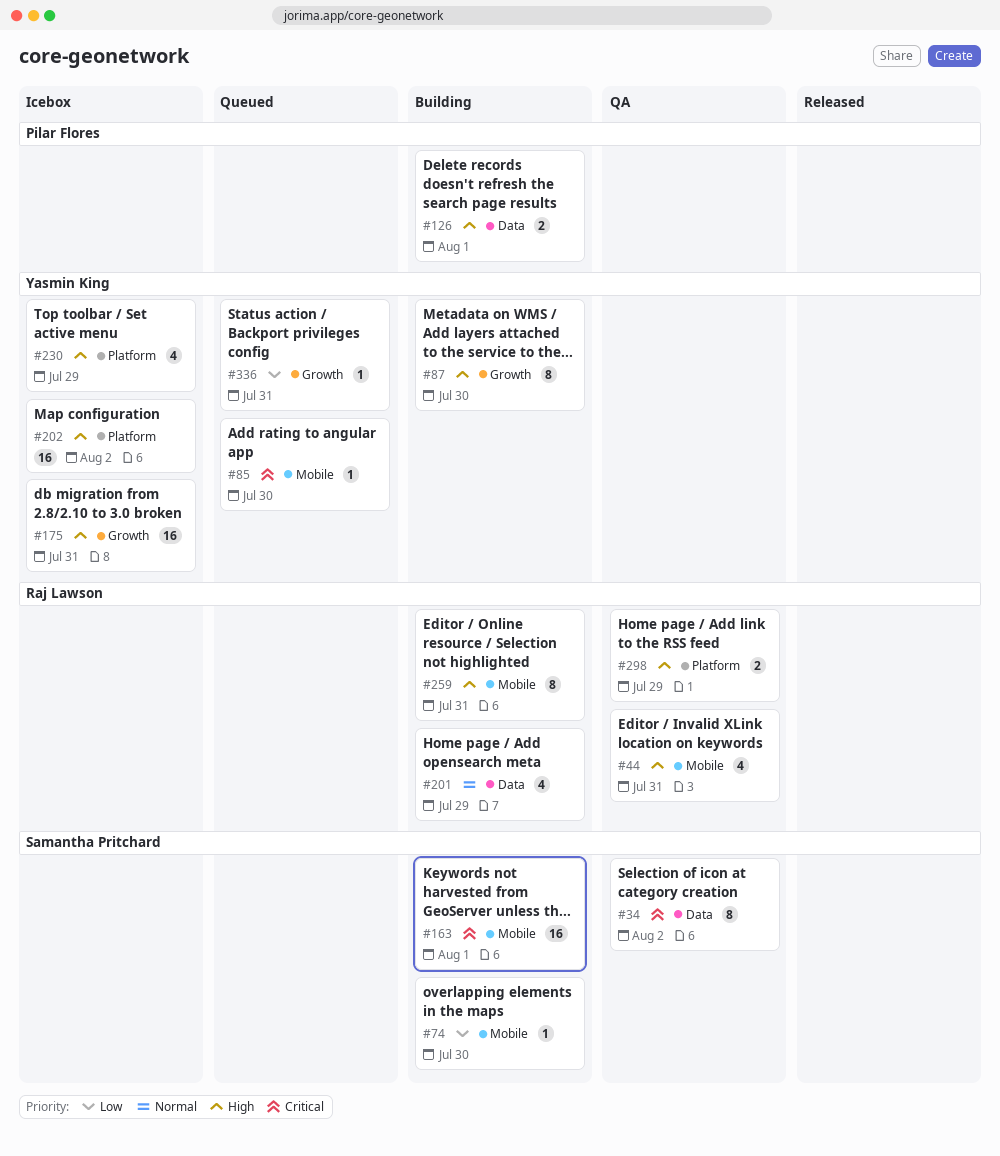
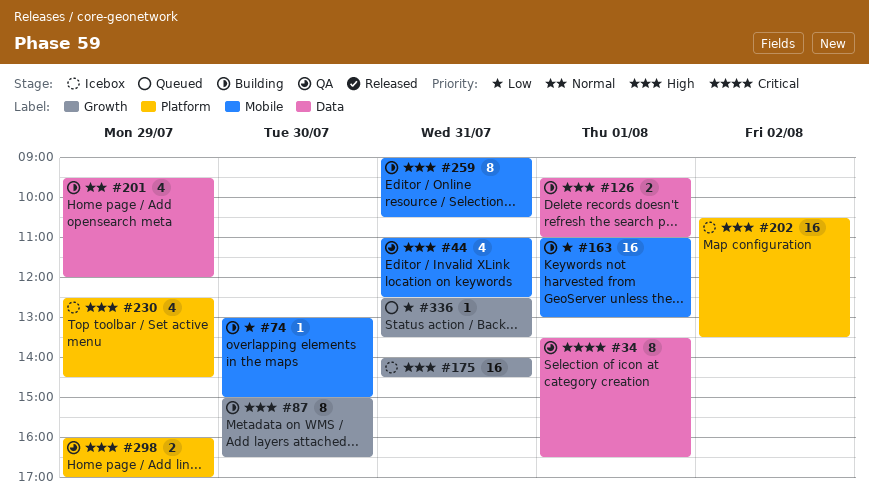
#34, day: Aug 2 -> Aug 1
#85: present -> none
#163, priority: Critical -> Low

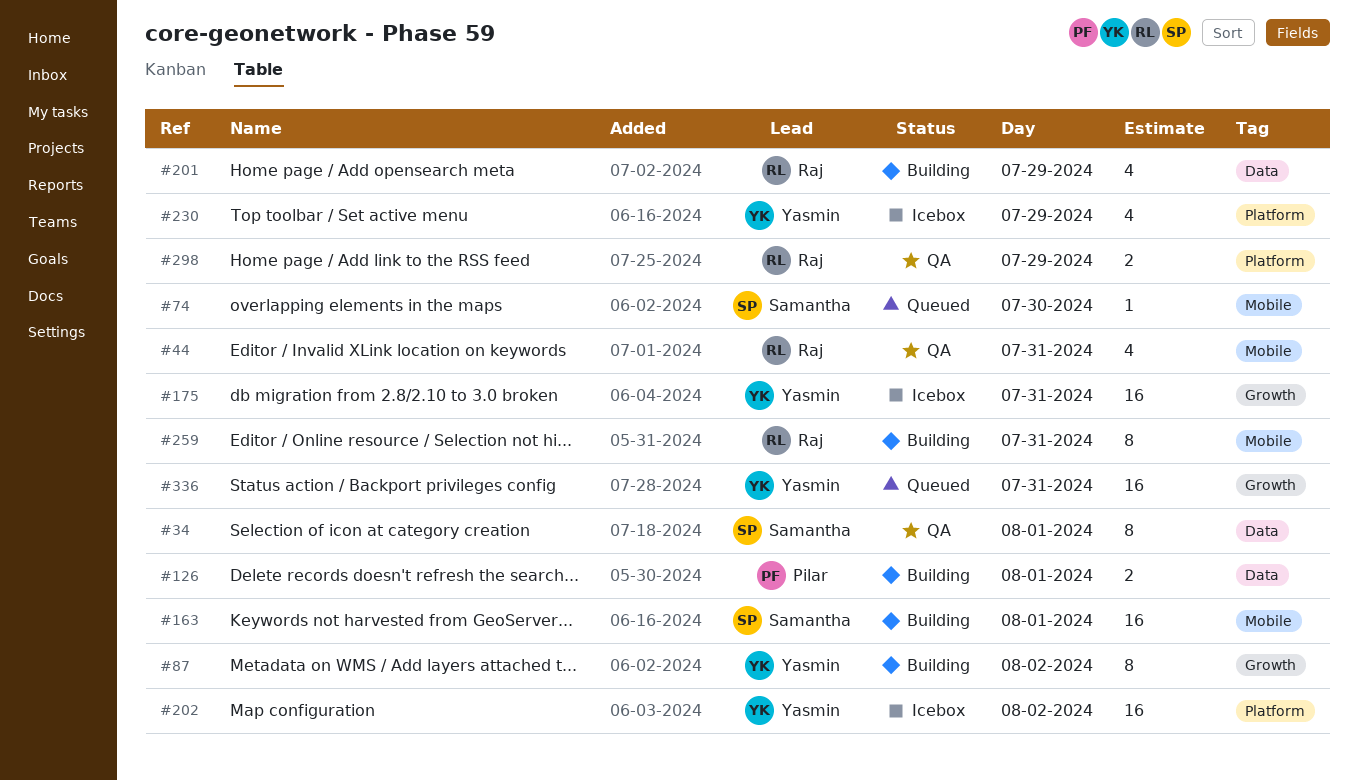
#74, status: Building -> Queued
#87, day: Jul 30 -> Aug 2
#336, estimate: 1 -> 16

